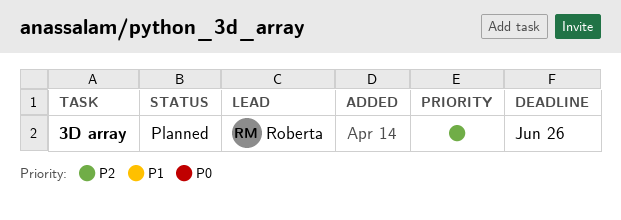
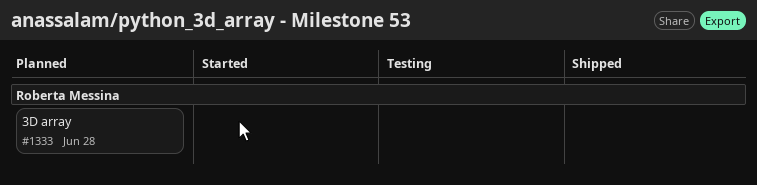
3D array, due: Jun 26 -> Jun 28

